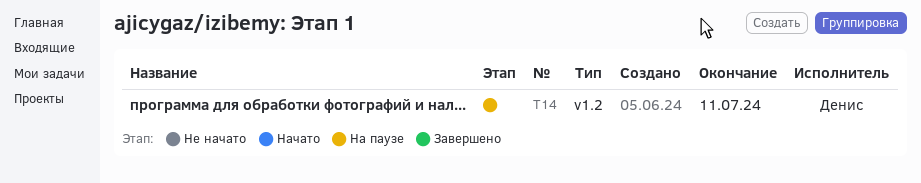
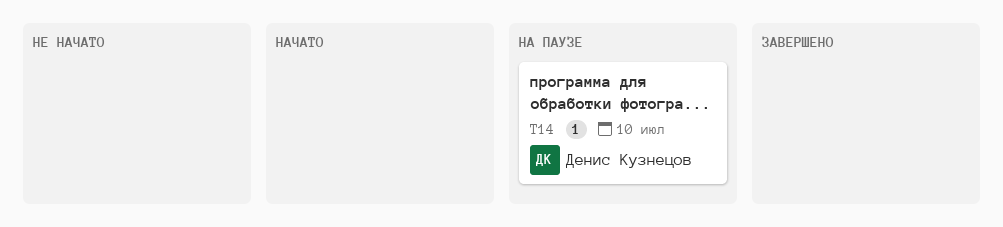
T14, due: Jul 11 -> Jul 10

